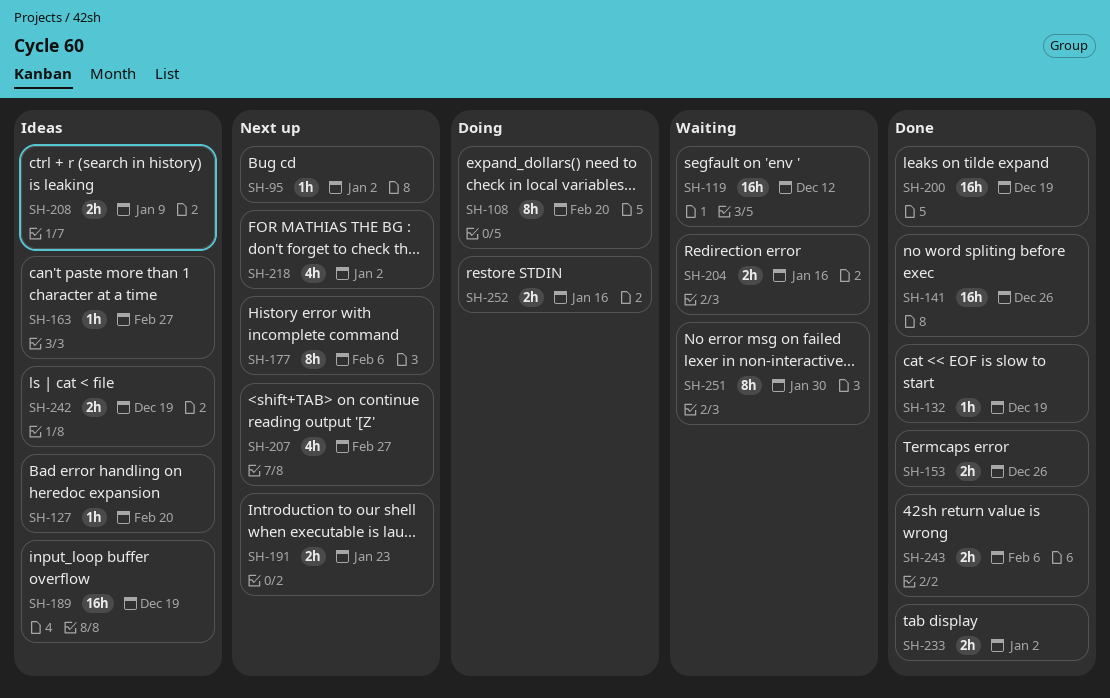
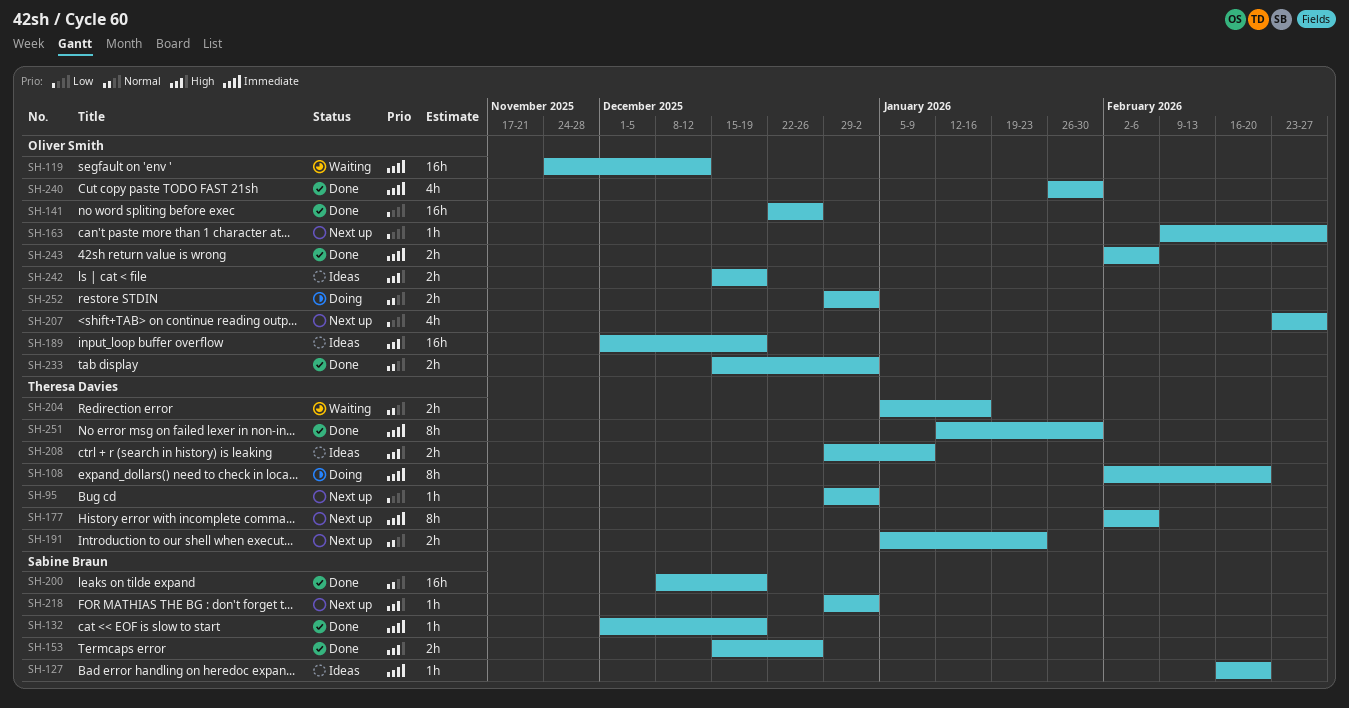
SH-163, status: Ideas -> Next up
SH-218, estimate: 4h -> 1h
SH-240: none -> present
SH-251, status: Waiting -> Done
SH-252, due: Jan 16 -> Jan 2

